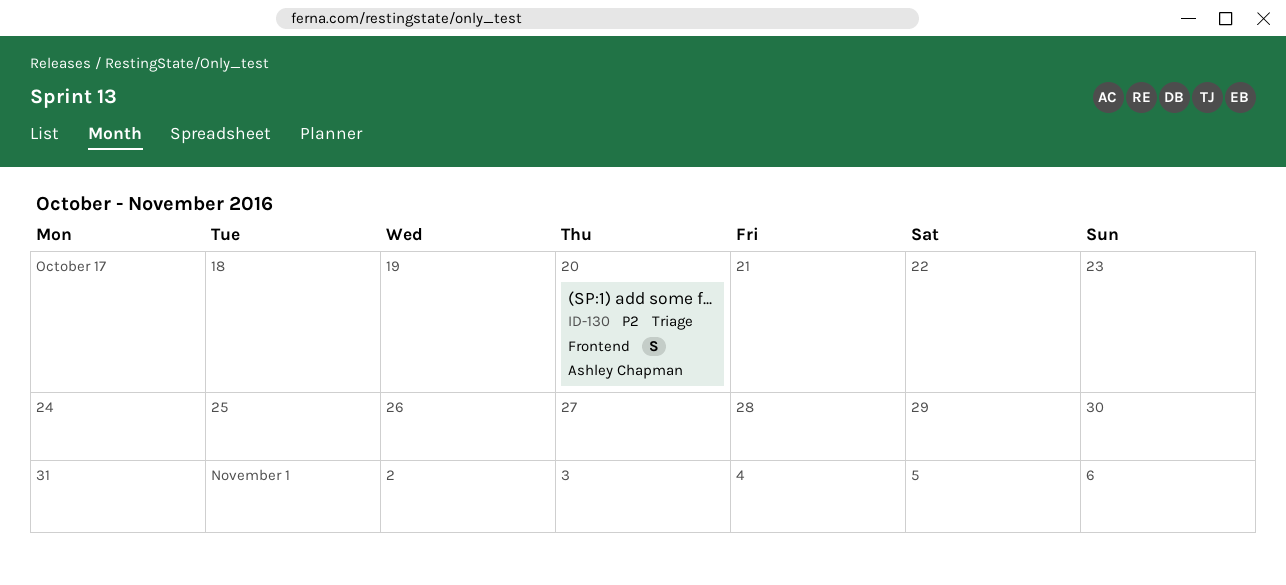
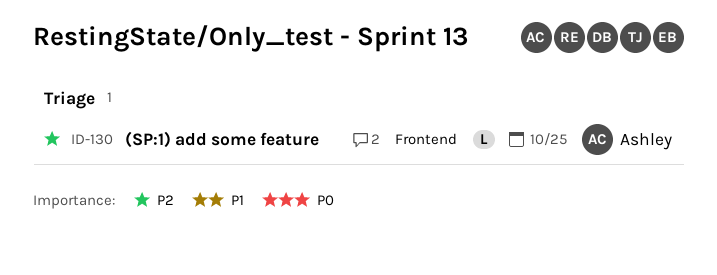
ID-130, estimate: S -> L
ID-130, due: Oct 20 -> Oct 25

